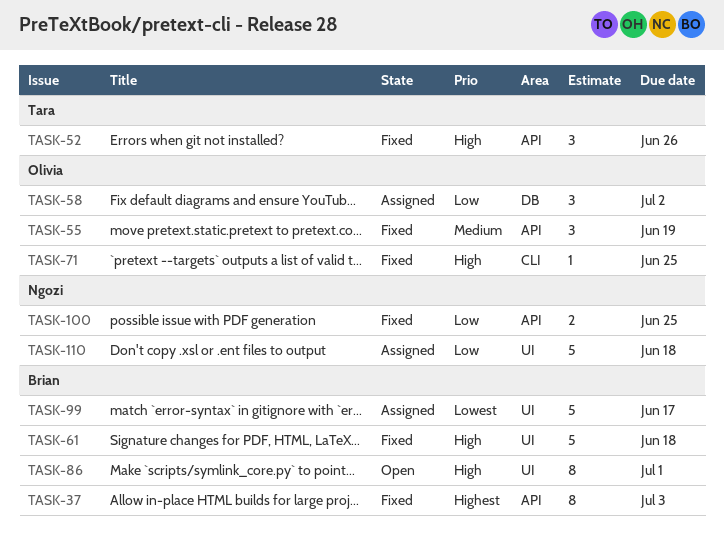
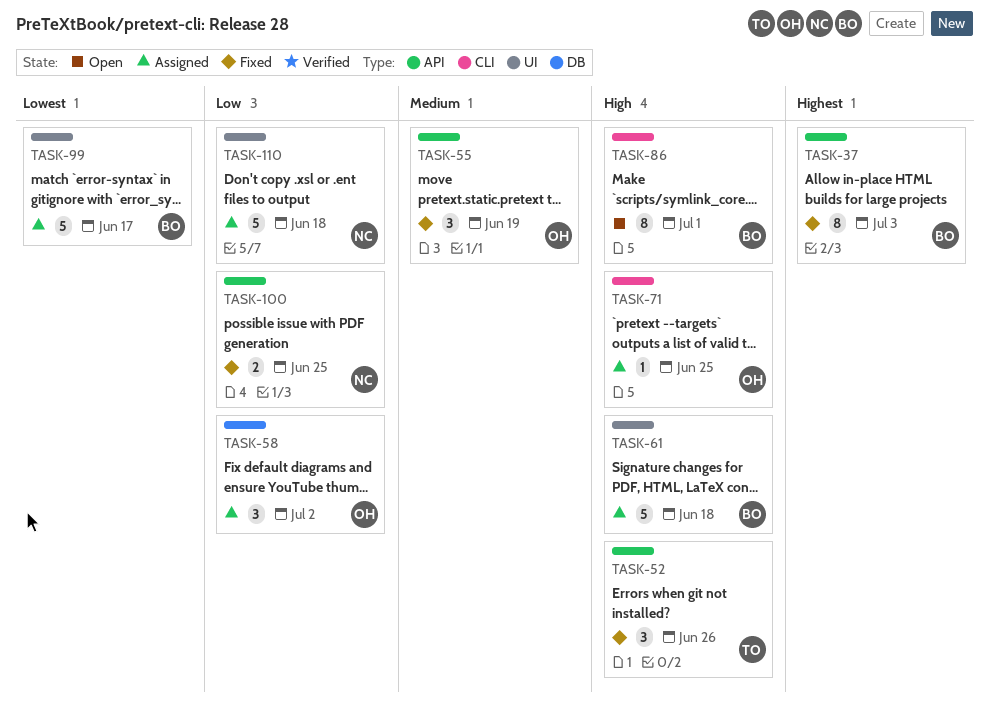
TASK-61, status: Fixed -> Assigned
TASK-71, status: Fixed -> Assigned
TASK-86, label: UI -> CLI

